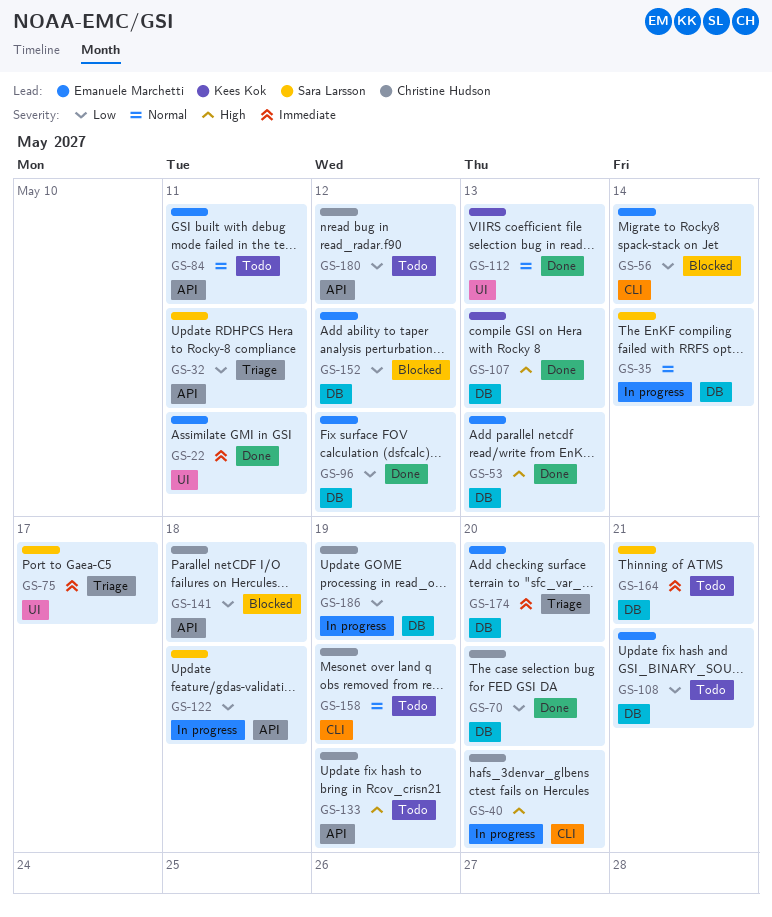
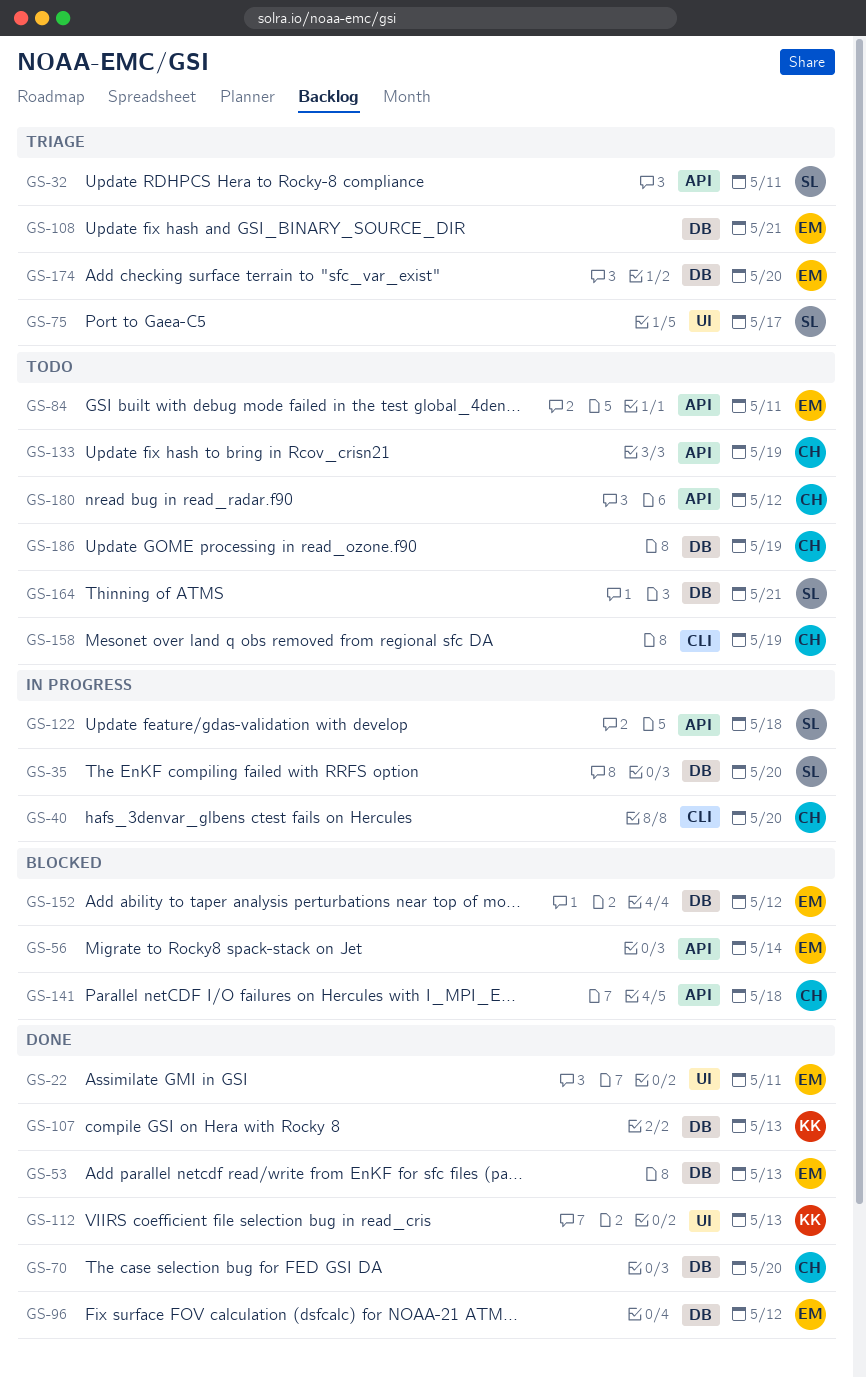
GS-35, due: May 14 -> May 20
GS-56, label: CLI -> API
GS-108, status: Todo -> Triage
GS-186, status: In progress -> Todo

